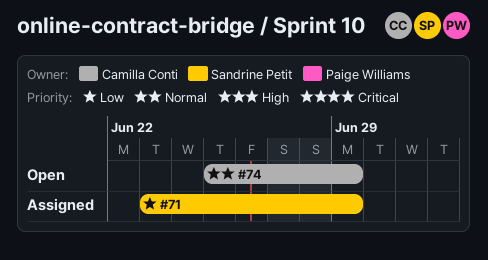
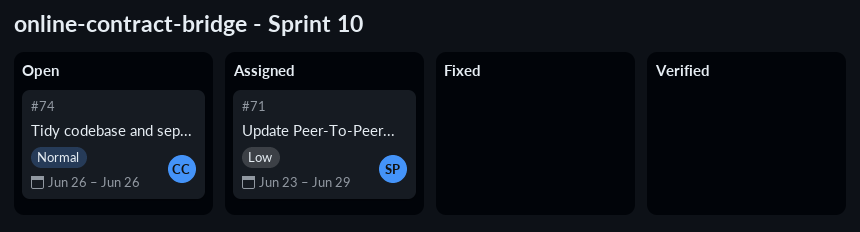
#74, start: Jun 25 -> Jun 26
#74, due: Jun 29 -> Jun 26

